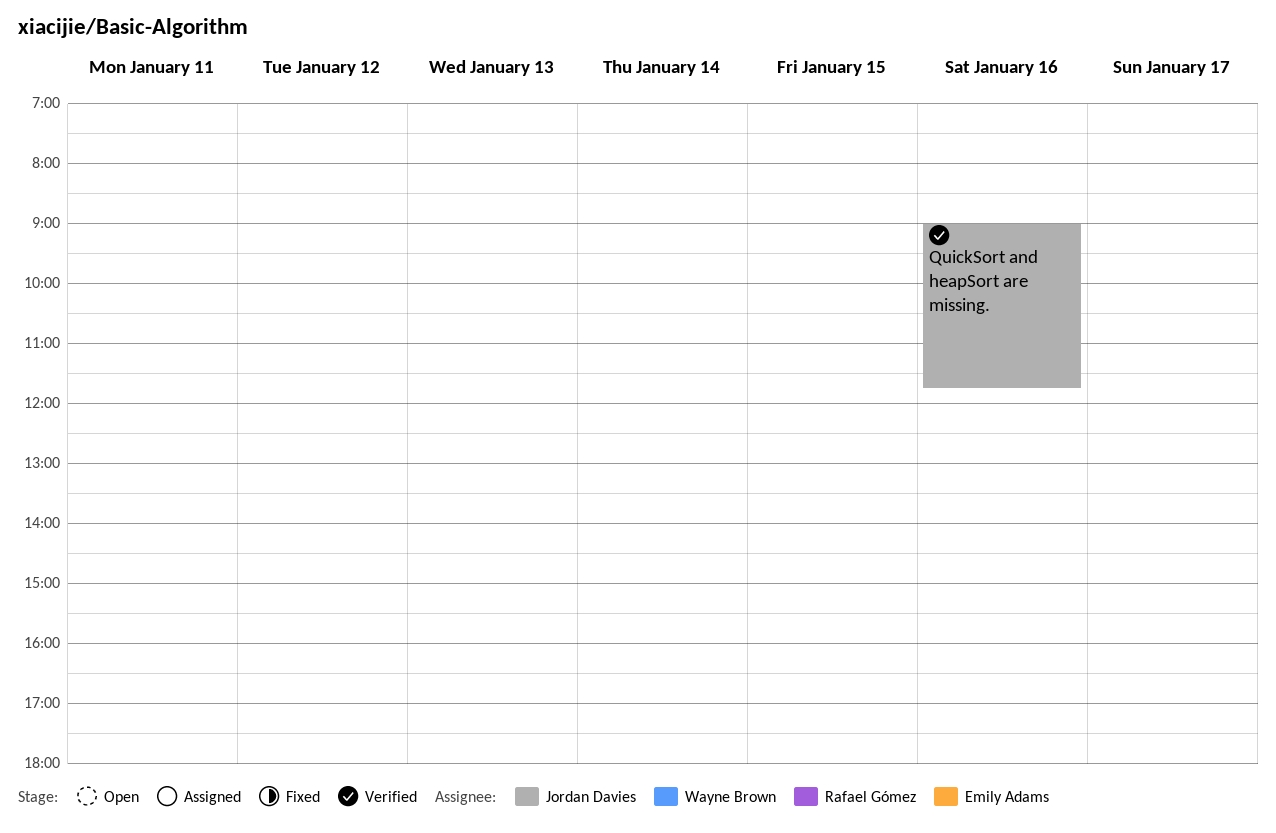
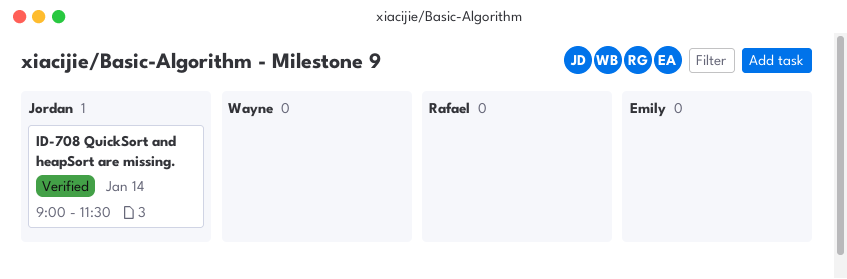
QuickSort and heapSort are missing., day: Jan 16 -> Jan 14
QuickSort and heapSort are missing., ends: 11:45 -> 11:30

